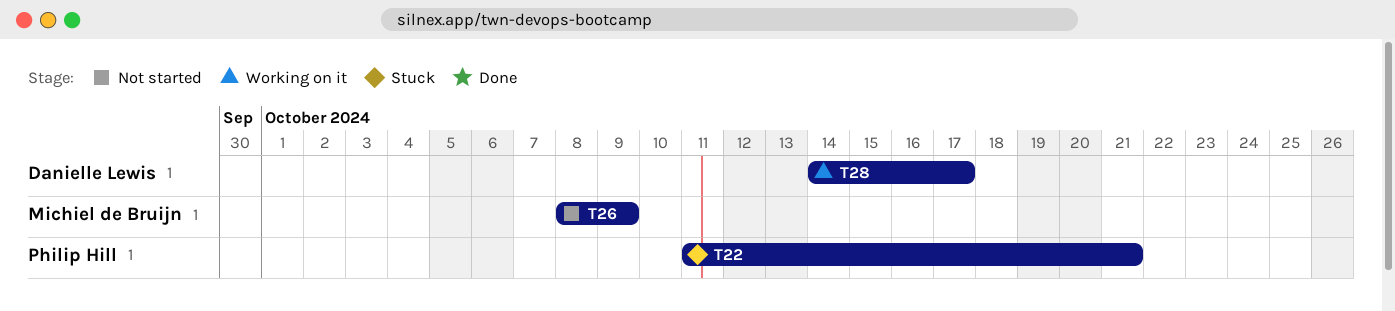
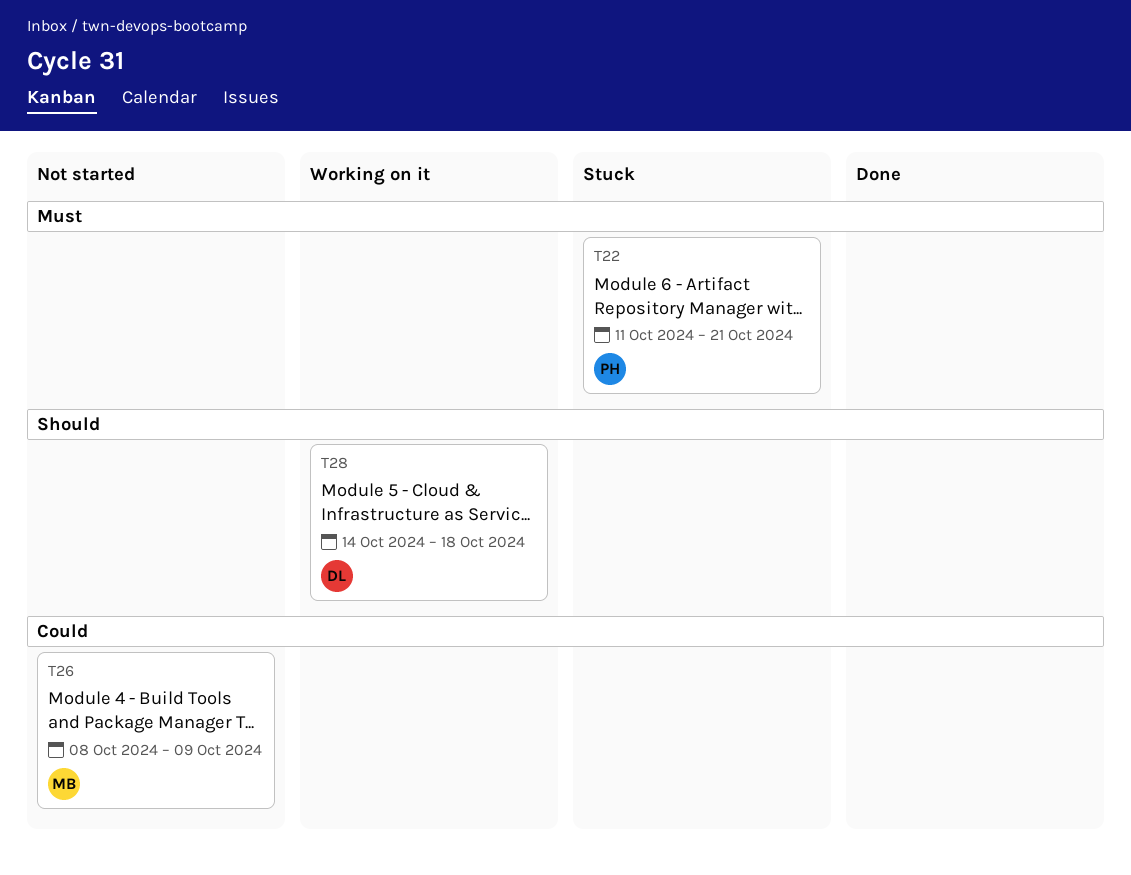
T28, due: Oct 17 -> Oct 18

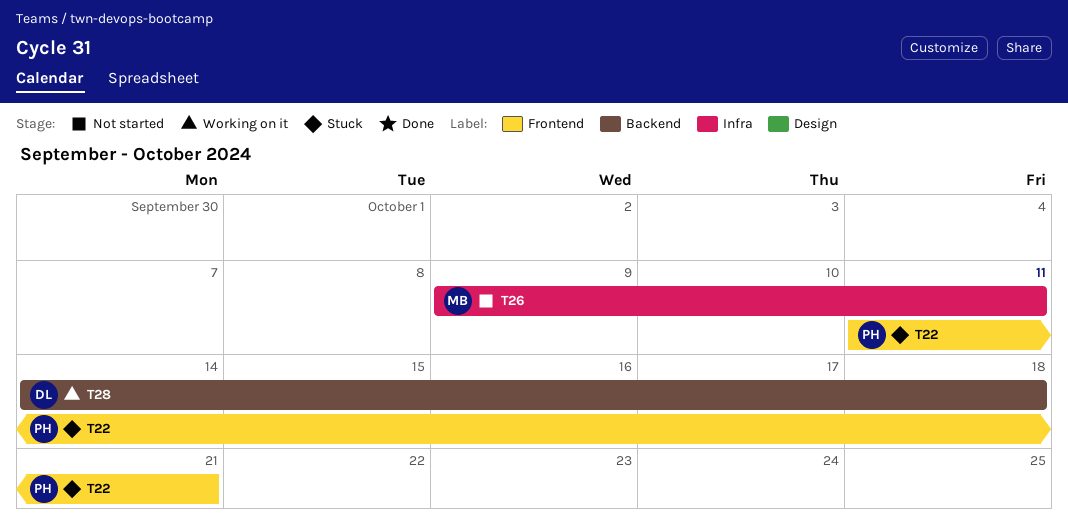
T26, start: Oct 8 -> Oct 9
T26, due: Oct 9 -> Oct 11

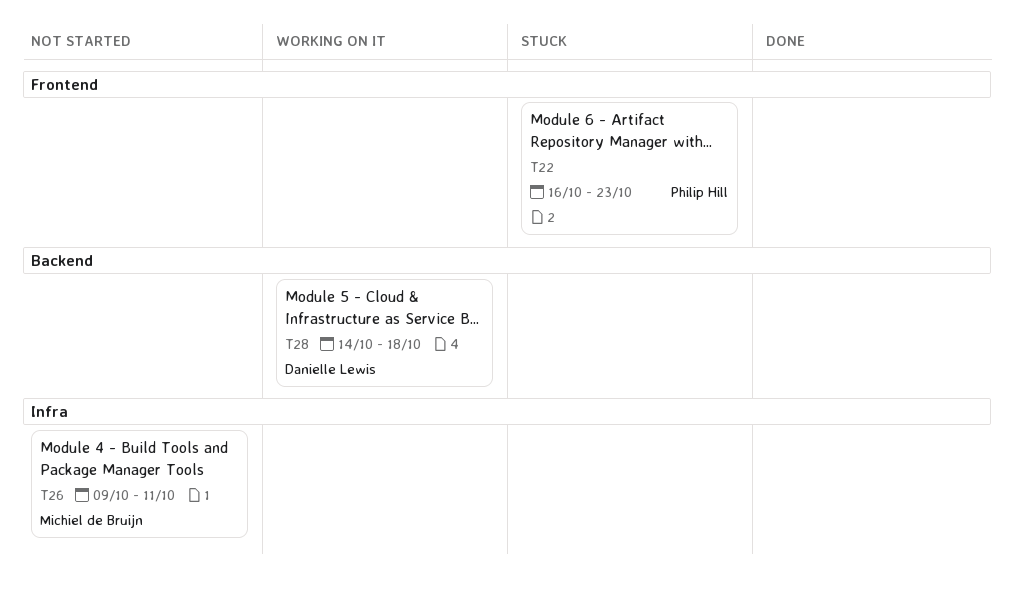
T22, start: Oct 11 -> Oct 16
T22, due: Oct 21 -> Oct 23

